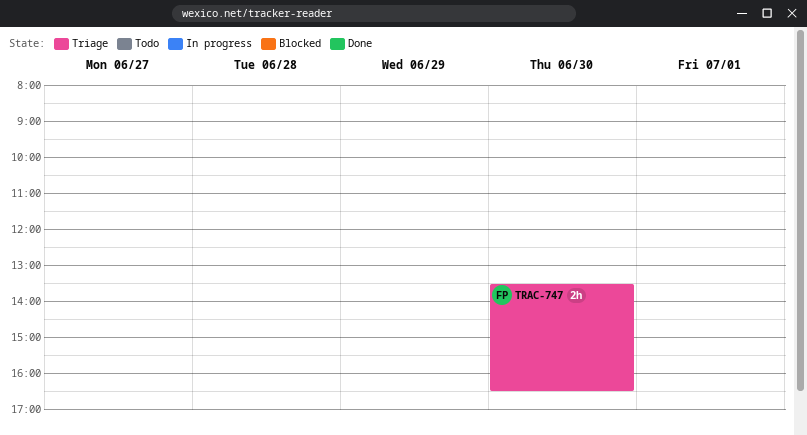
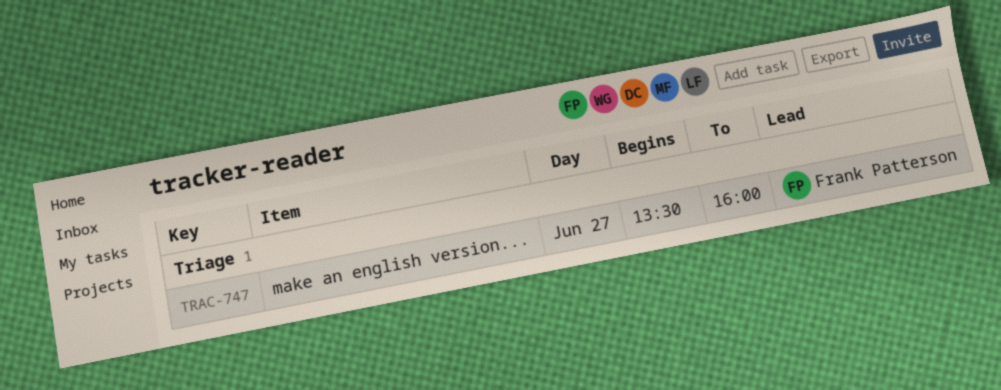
TRAC-747, day: Jun 30 -> Jun 27
TRAC-747, ends: 16:30 -> 16:00

